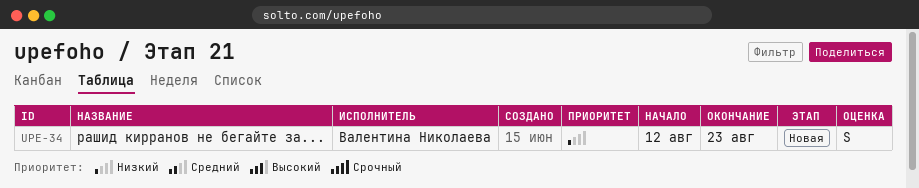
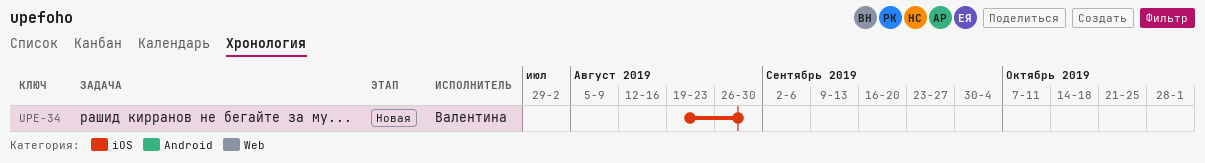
UPE-34, start: Aug 12 -> Aug 19
UPE-34, due: Aug 23 -> Aug 30

